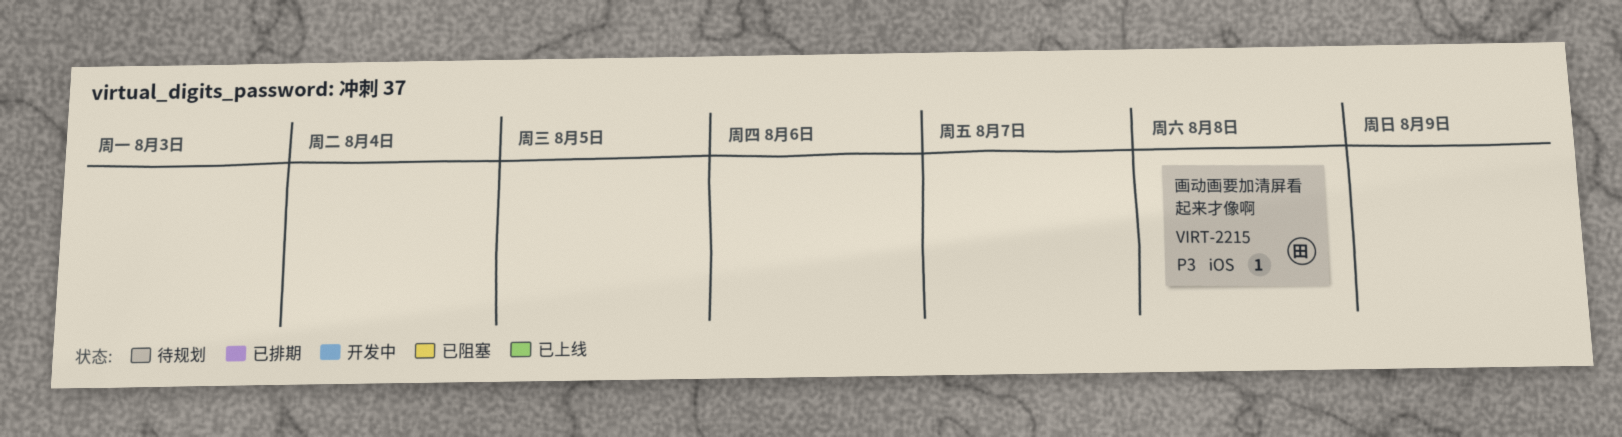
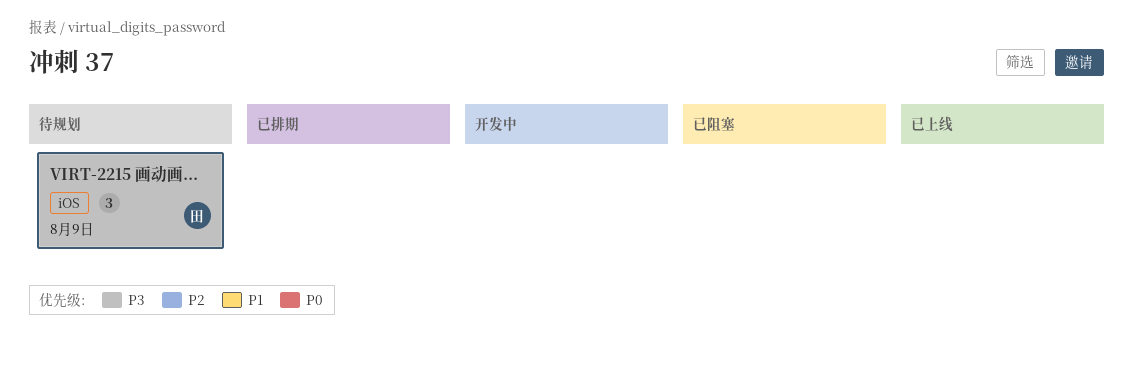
VIRT-2215, estimate: 1 -> 3
VIRT-2215, due: Aug 8 -> Aug 9

